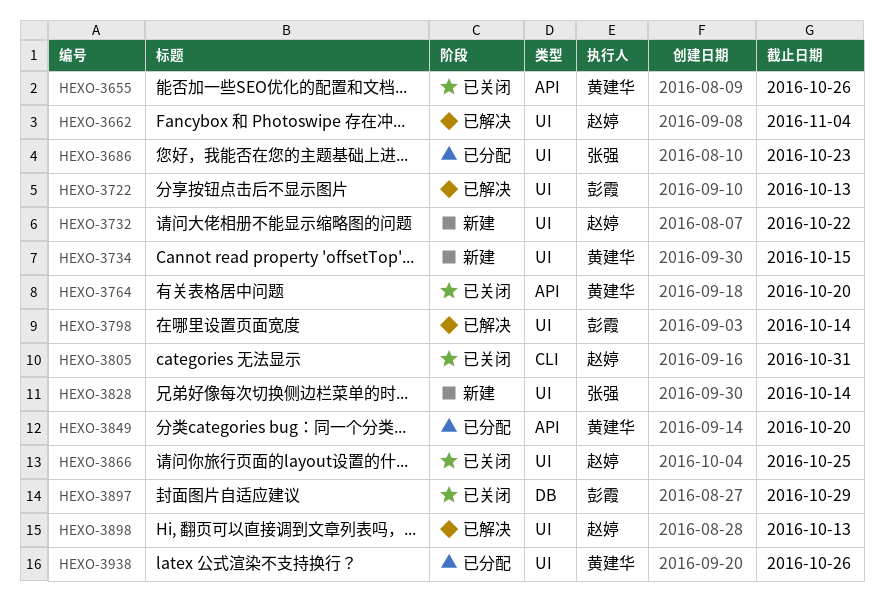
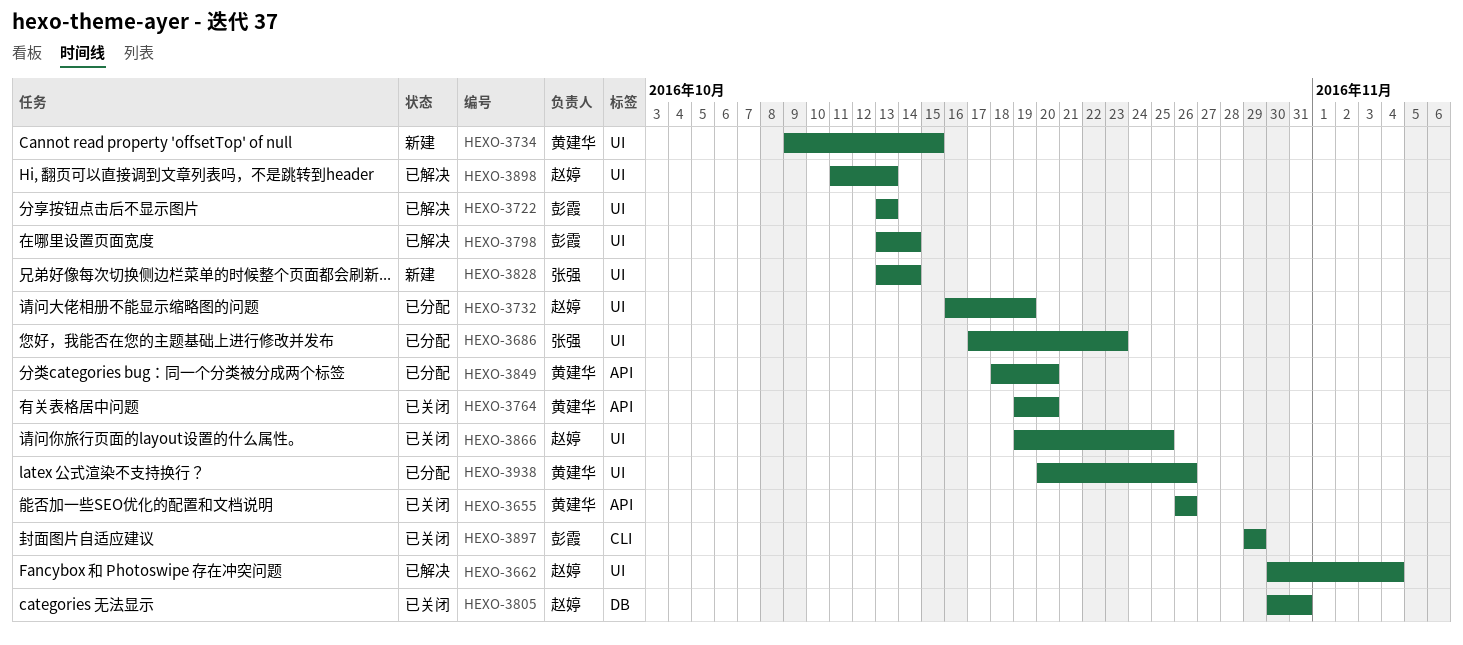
HEXO-3732, status: 新建 -> 已分配
HEXO-3732, due: Oct 22 -> Oct 19
HEXO-3805, label: CLI -> DB
HEXO-3897, label: DB -> CLI

